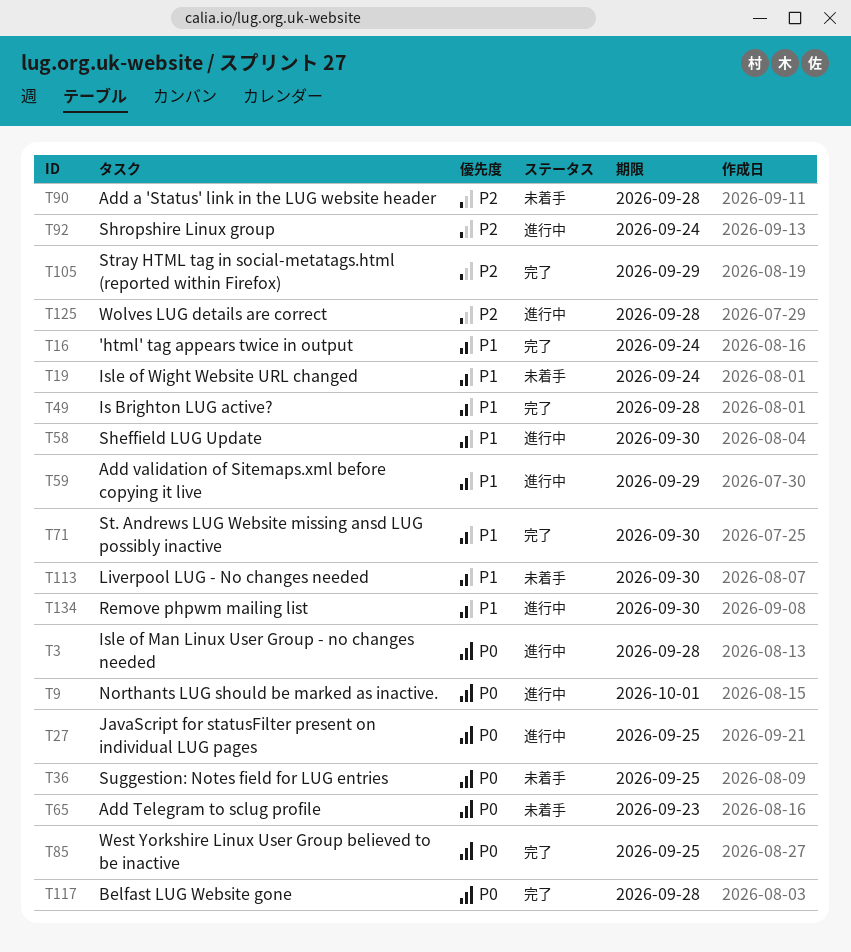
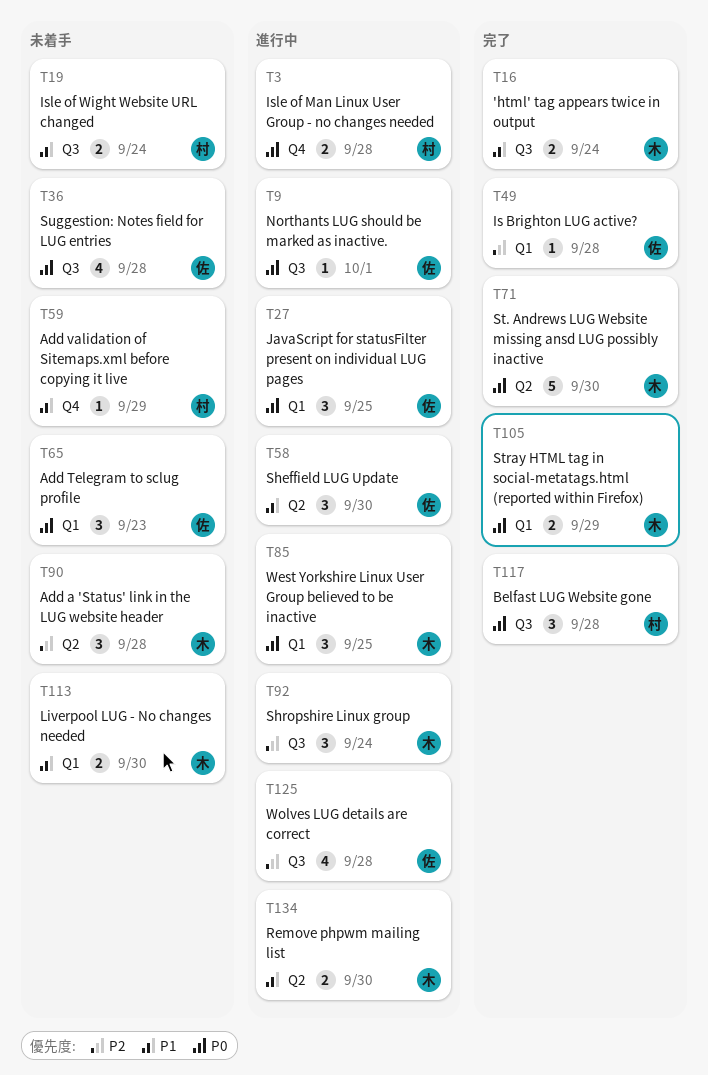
T36, due: Sep 25 -> Sep 28
T49, priority: P1 -> P2
T59, status: 進行中 -> 未着手
T71, priority: P1 -> P0
T85, status: 完了 -> 進行中
T105, priority: P2 -> P0

